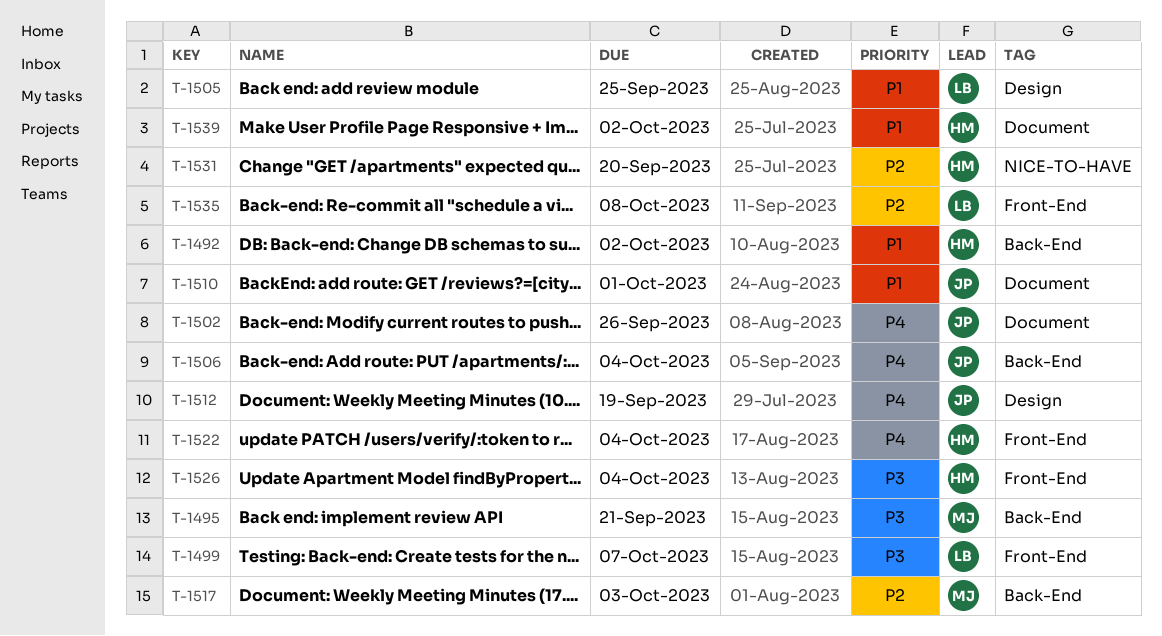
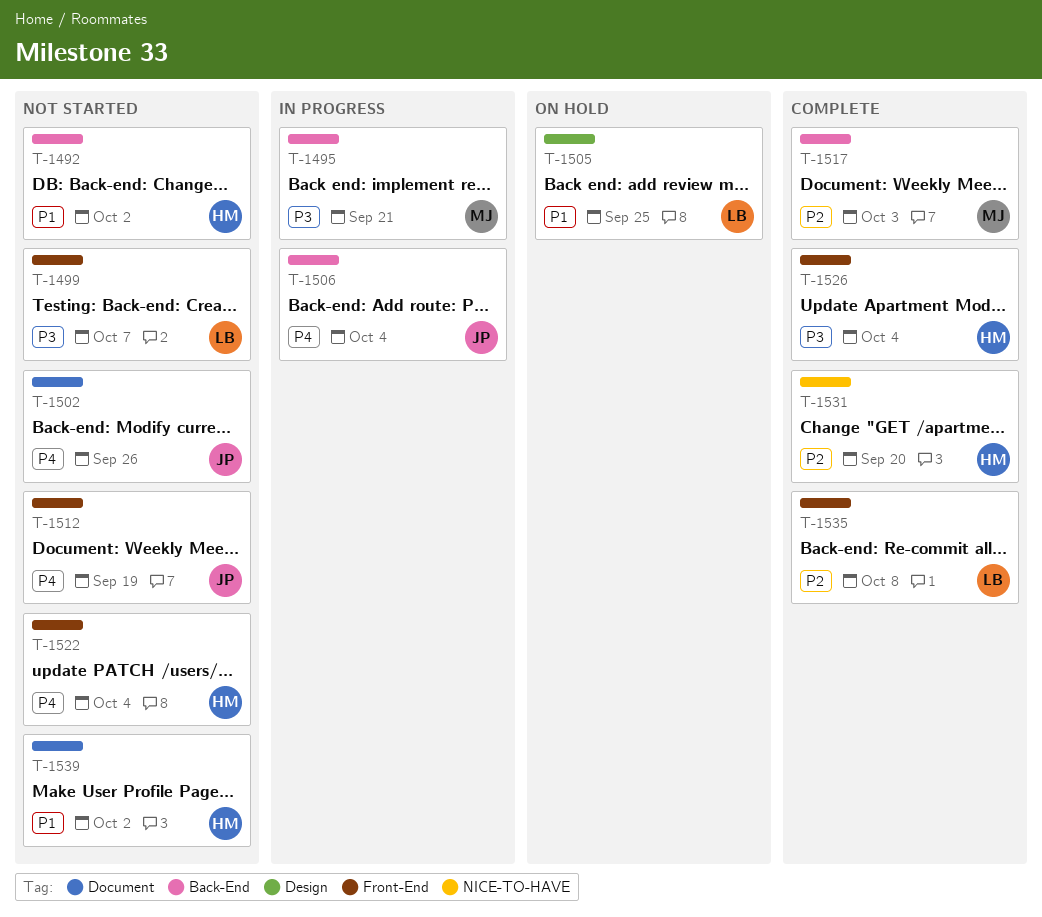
T-1510: present -> none
T-1512, label: Design -> Front-End

